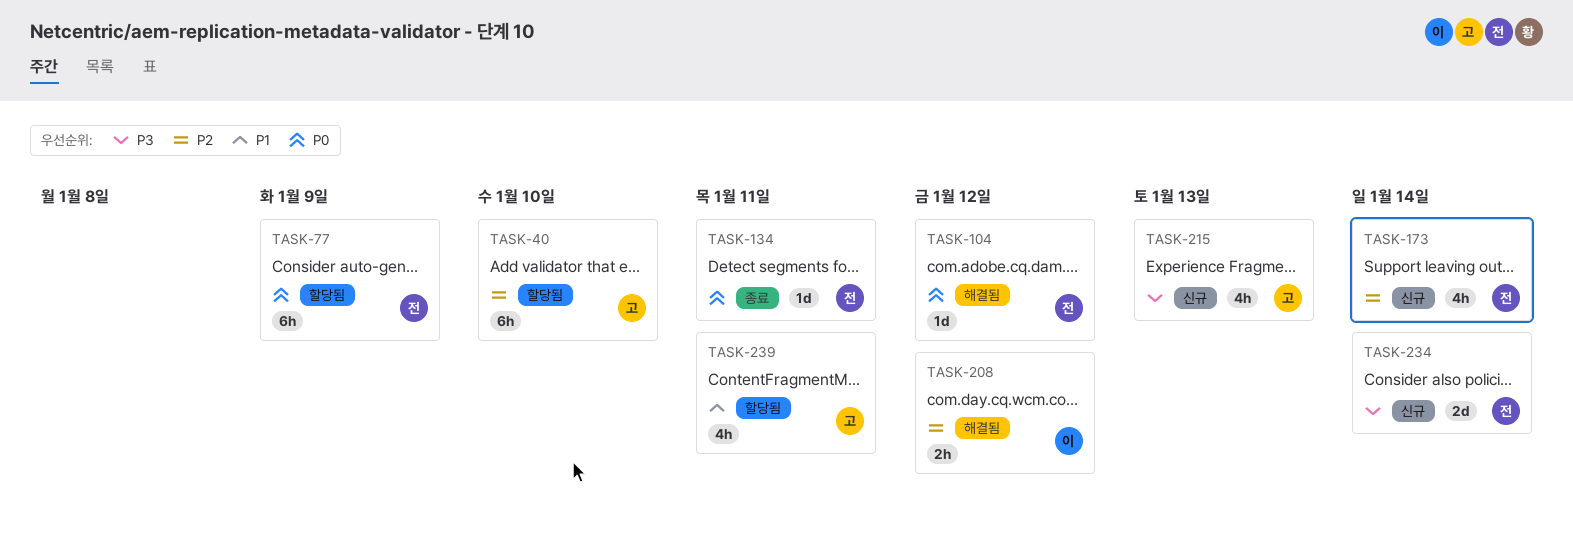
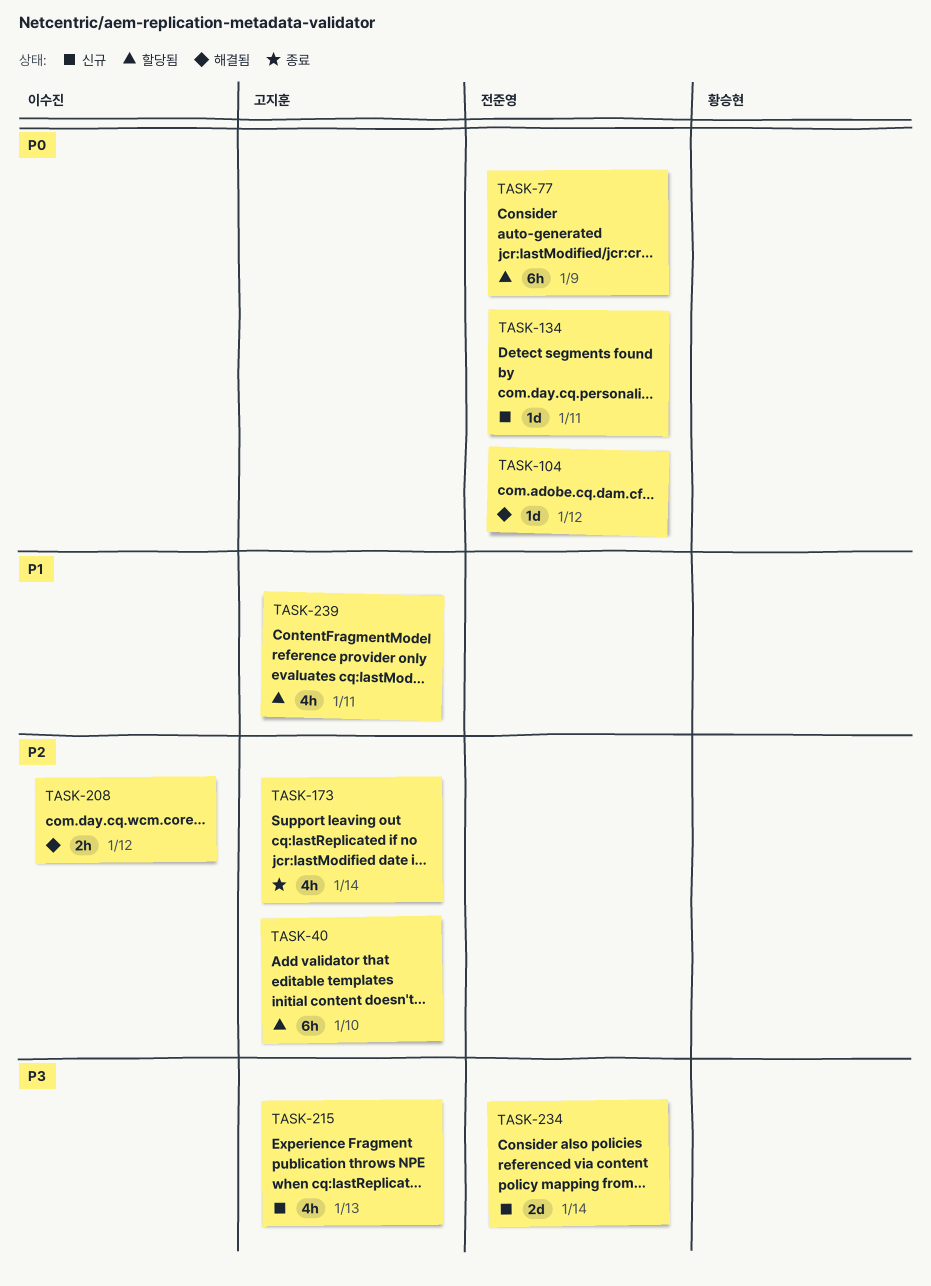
TASK-134, status: 종료 -> 신규
TASK-173, status: 신규 -> 종료
TASK-173, owner: 전준영 -> 고지훈

